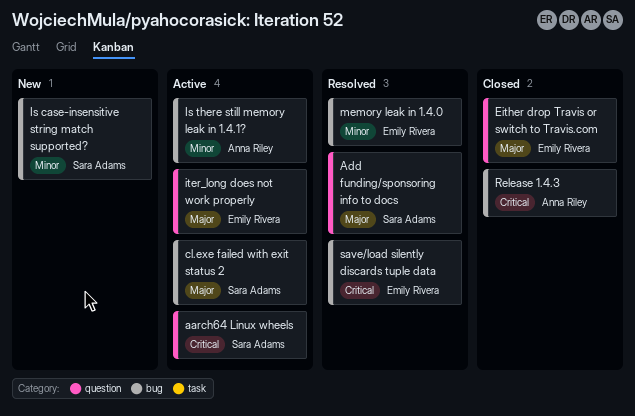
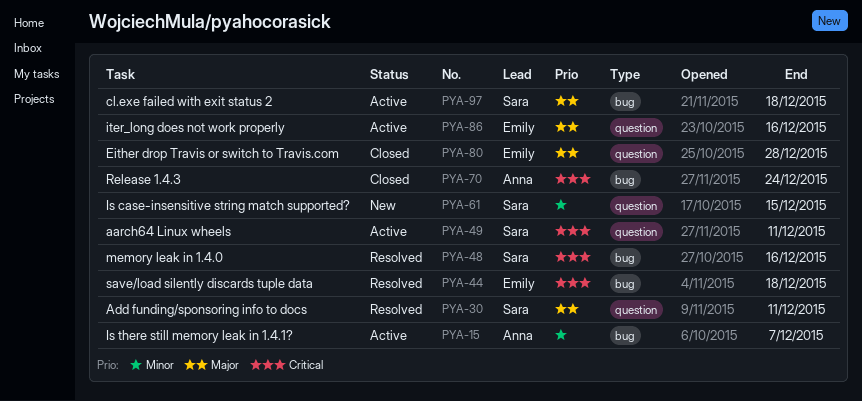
Is case-insensitive string match supported?, label: bug -> question
memory leak in 1.4.0, owner: Emily Rivera -> Sara Adams
memory leak in 1.4.0, priority: Minor -> Critical

